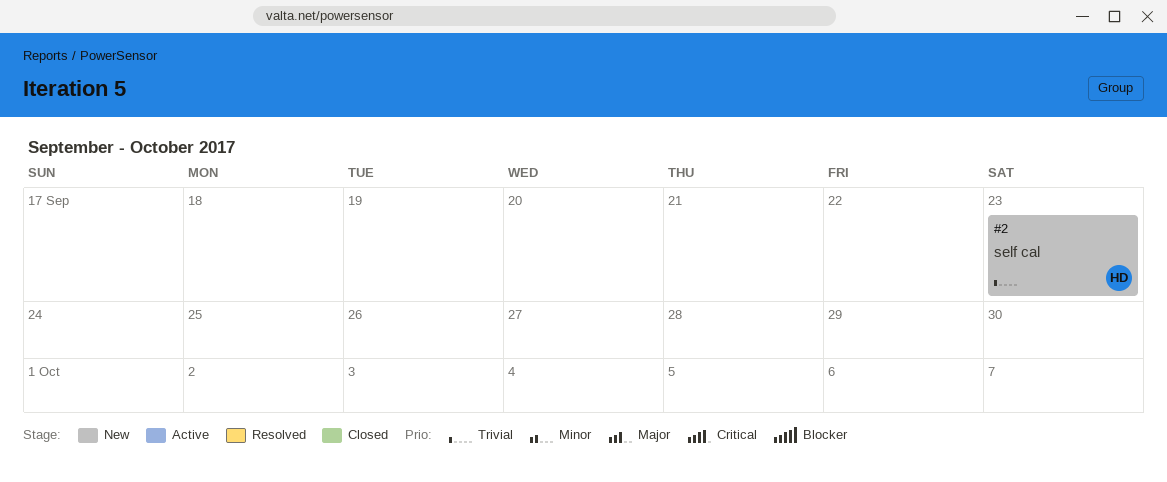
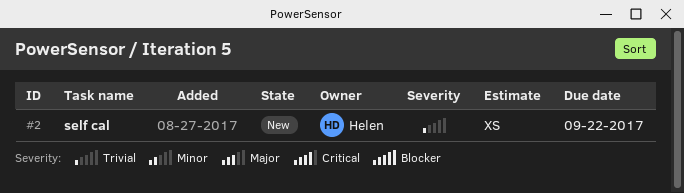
#2, due: Sep 23 -> Sep 22

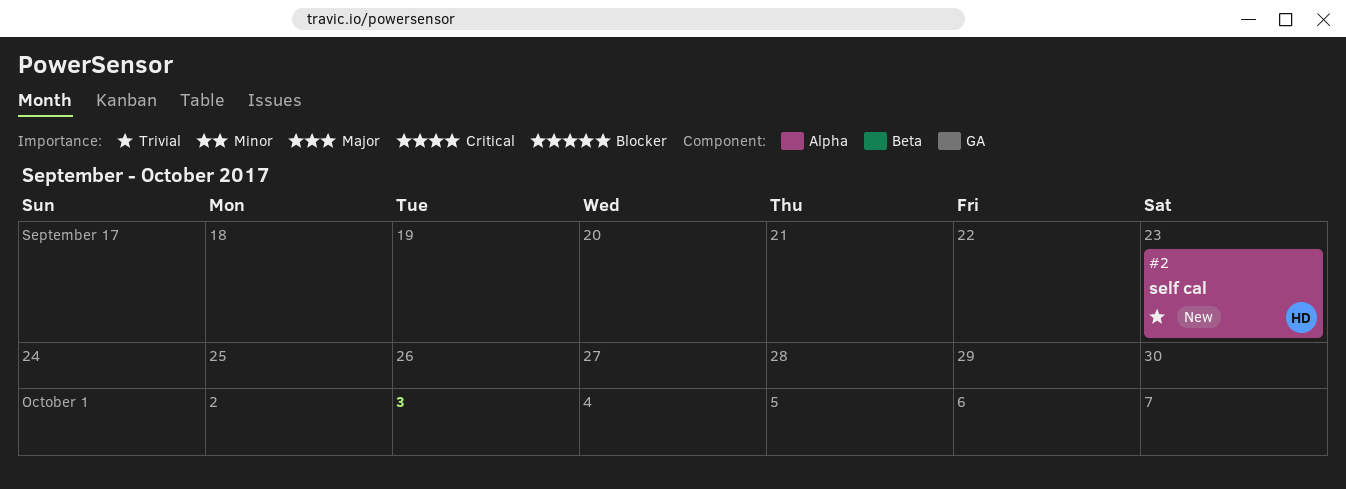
#2, due: Sep 22 -> Sep 23

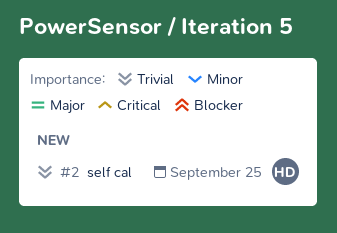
#2, due: Sep 23 -> Sep 25

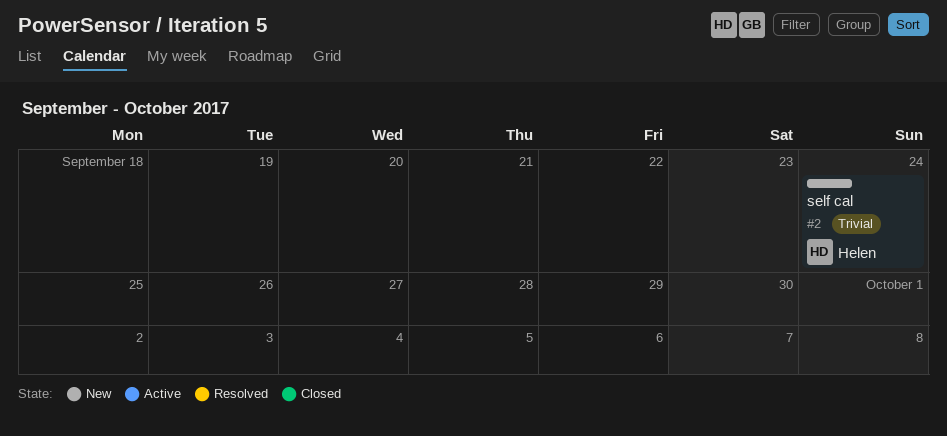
#2, due: Sep 25 -> Sep 24

